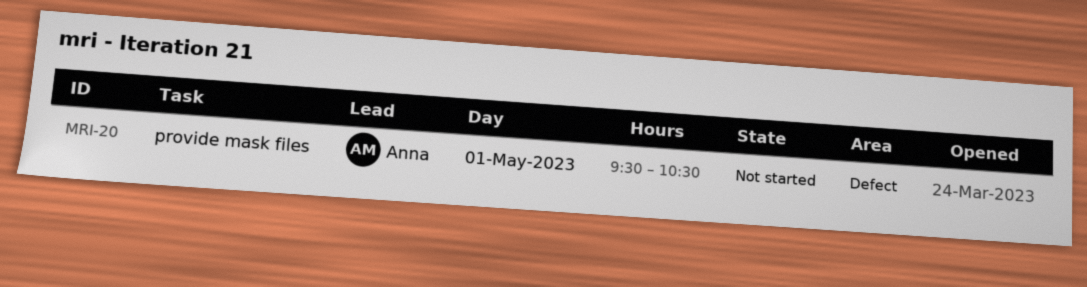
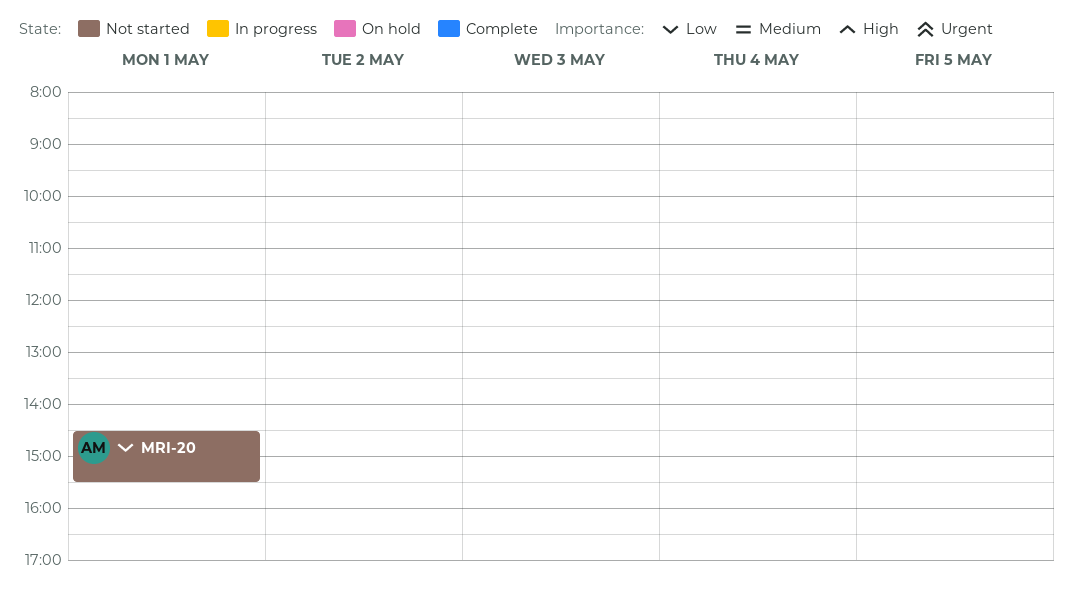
MRI-20, begins: 09:30 -> 14:30
MRI-20, ends: 10:30 -> 15:30

